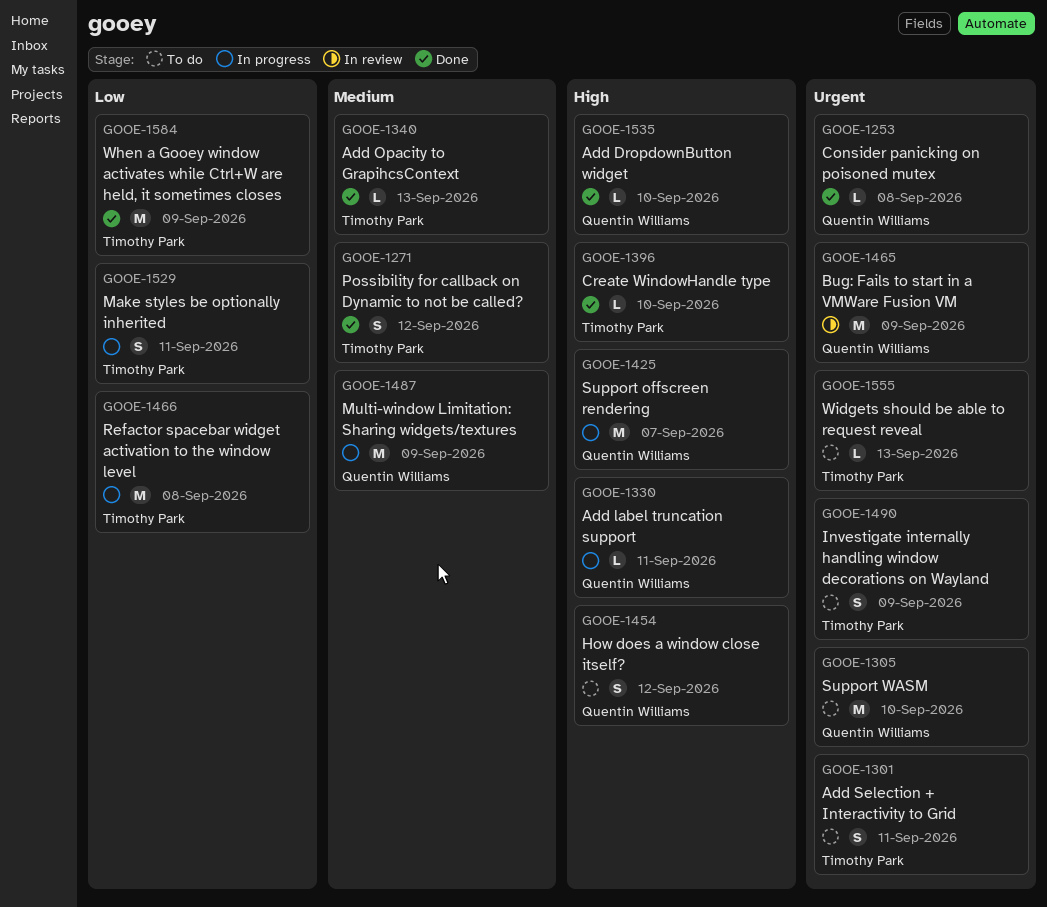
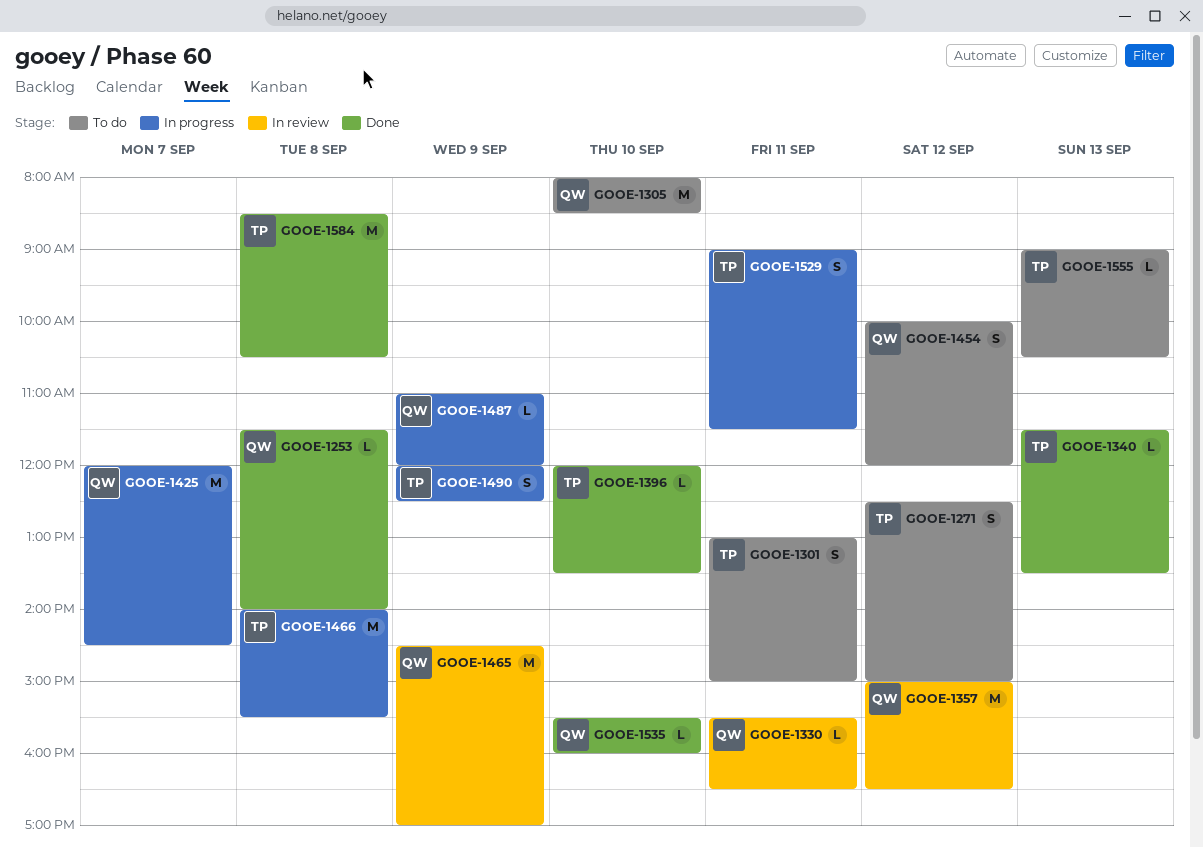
GOOE-1271, status: Done -> To do
GOOE-1330, status: In progress -> In review
GOOE-1357: none -> present
GOOE-1487, estimate: M -> L
GOOE-1490, status: To do -> In progress
GOOE-1584, day: Sep 9 -> Sep 8

